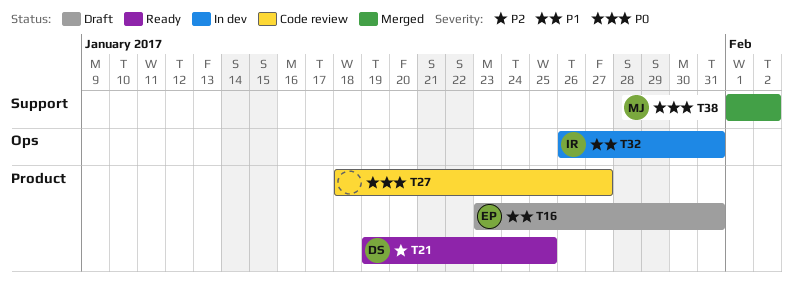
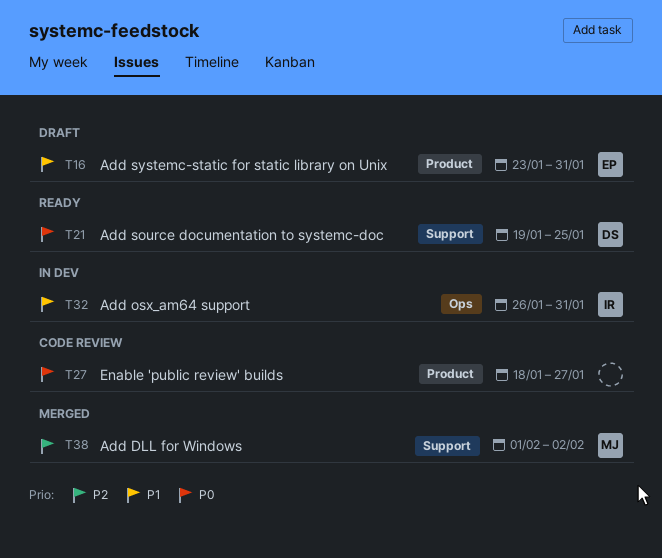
T21, priority: P2 -> P0
T21, label: Product -> Support
T38, priority: P0 -> P2

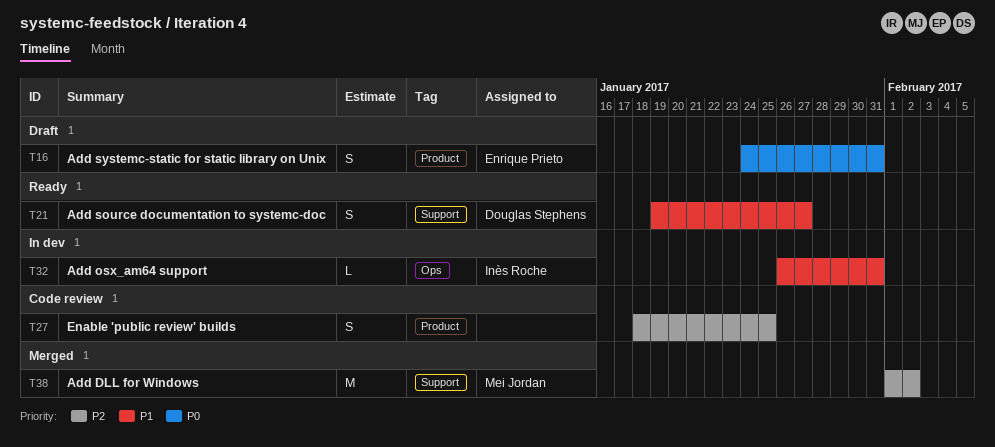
T16, priority: P1 -> P0
T16, start: Jan 23 -> Jan 24
T21, priority: P0 -> P1
T21, due: Jan 25 -> Jan 27
T27, priority: P0 -> P2
T27, due: Jan 27 -> Jan 25

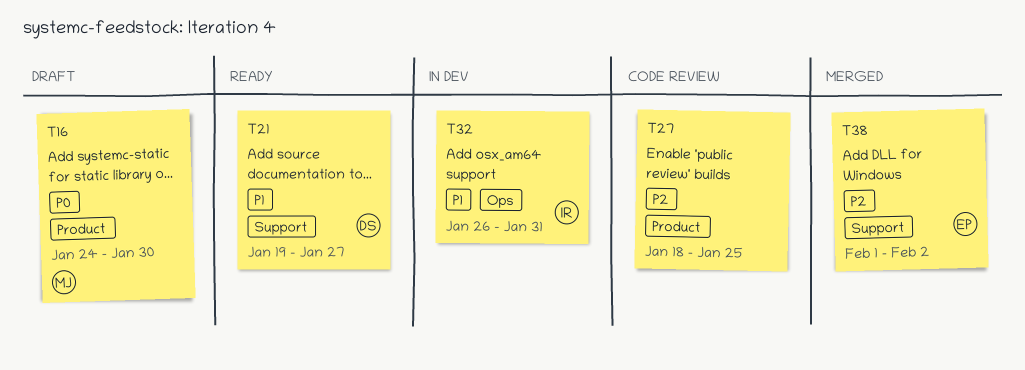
T16, owner: Enrique Prieto -> Mei Jordan
T16, due: Jan 31 -> Jan 30
T38, owner: Mei Jordan -> Enrique Prieto

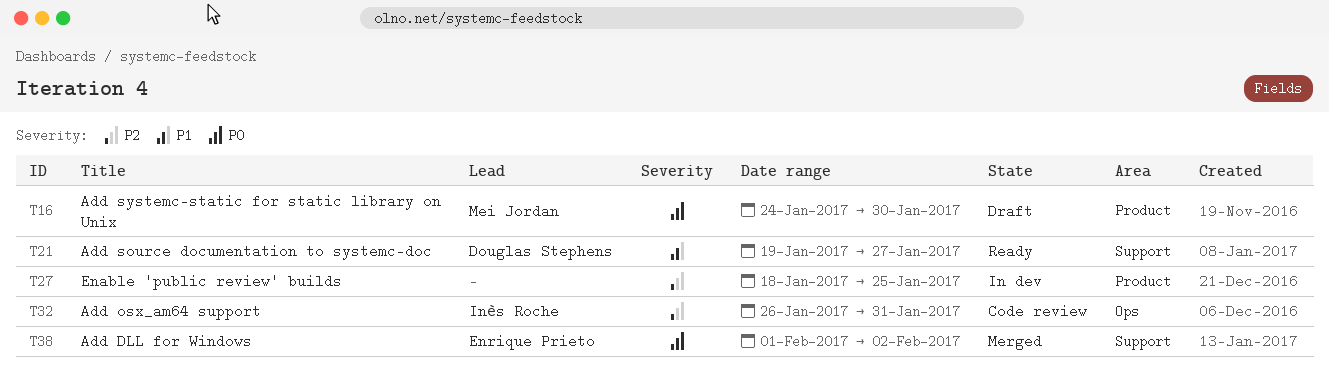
T27, status: Code review -> In dev
T32, status: In dev -> Code review
T32, priority: P1 -> P2
T38, priority: P2 -> P0

